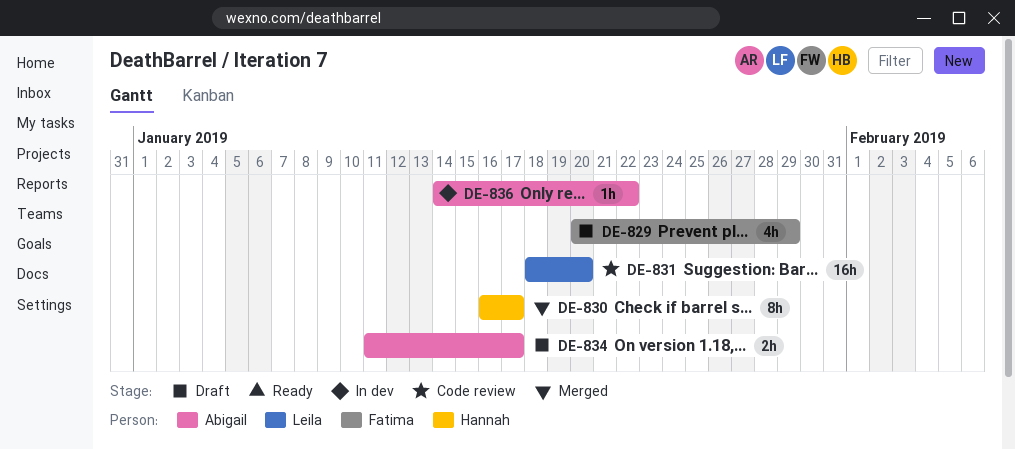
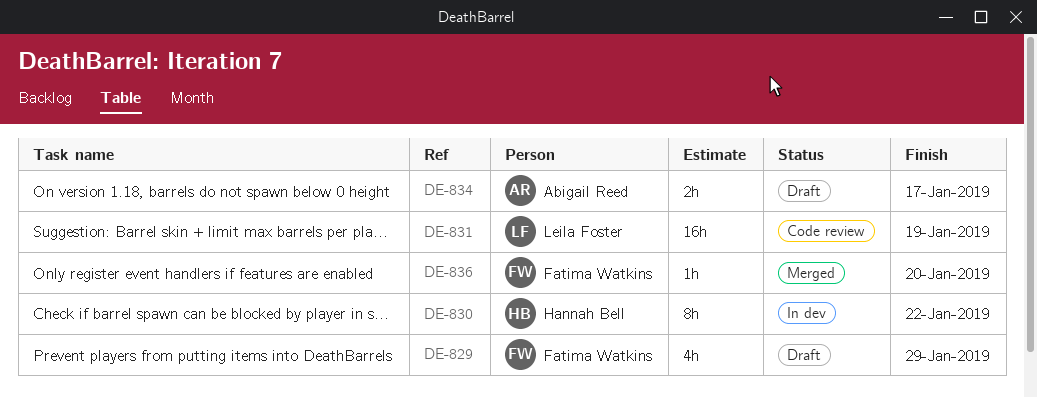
DE-830, status: Merged -> In dev
DE-830, due: Jan 17 -> Jan 22
DE-831, due: Jan 20 -> Jan 19
DE-836, status: In dev -> Merged
DE-836, owner: Abigail Reed -> Fatima Watkins
DE-836, due: Jan 22 -> Jan 20

